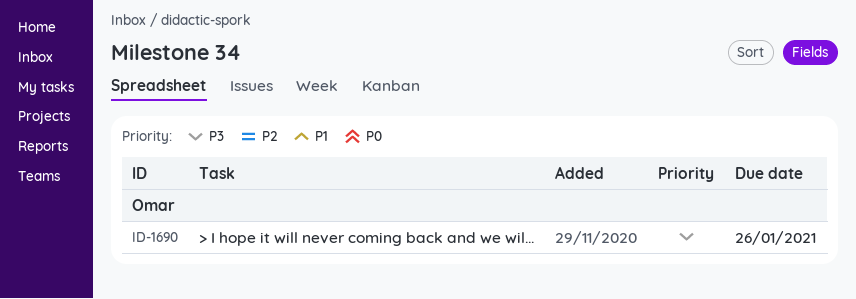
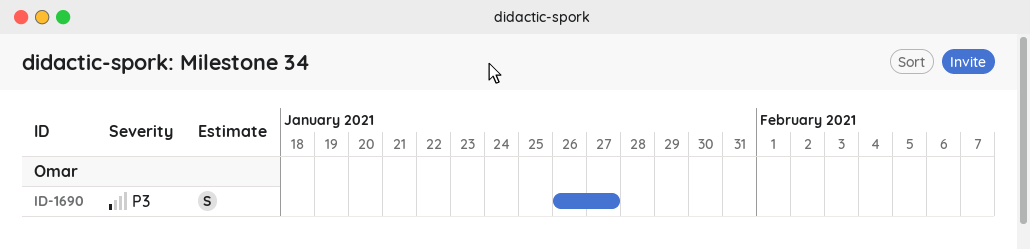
ID-1690, due: Jan 26 -> Jan 27

